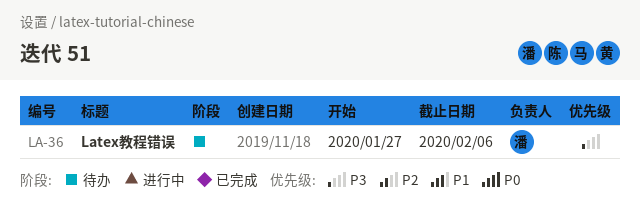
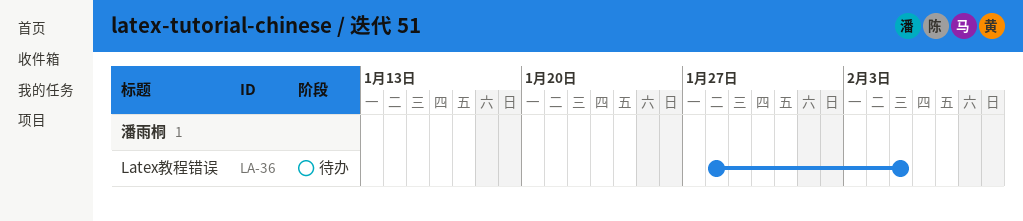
LA-36, start: Jan 27 -> Jan 28
LA-36, due: Feb 6 -> Feb 5

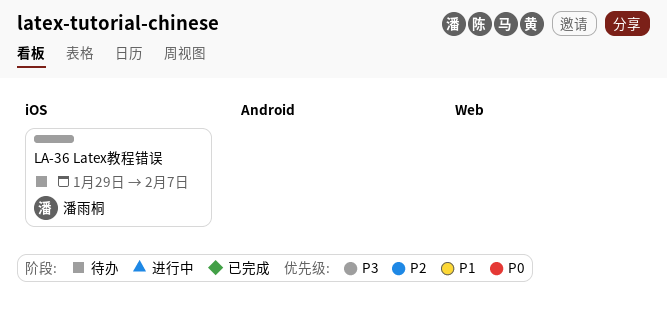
LA-36, start: Jan 28 -> Jan 29
LA-36, due: Feb 5 -> Feb 7

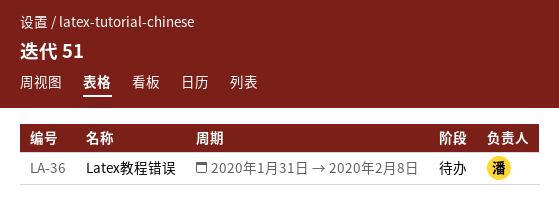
LA-36, start: Jan 29 -> Jan 31
LA-36, due: Feb 7 -> Feb 8

